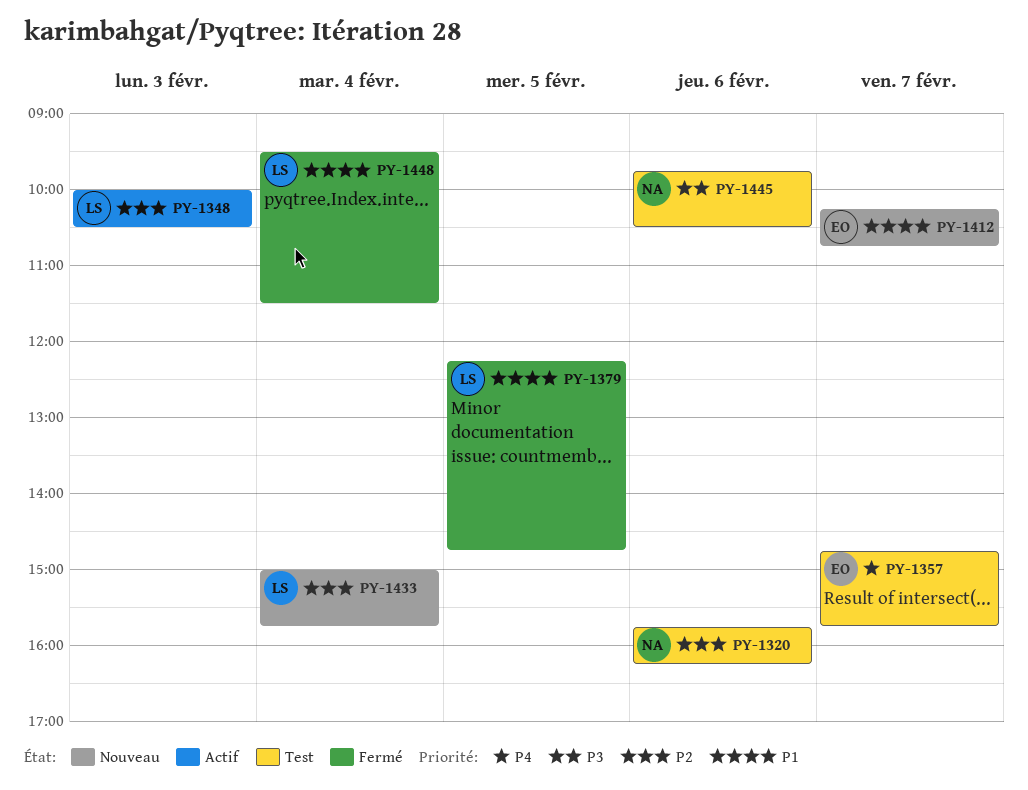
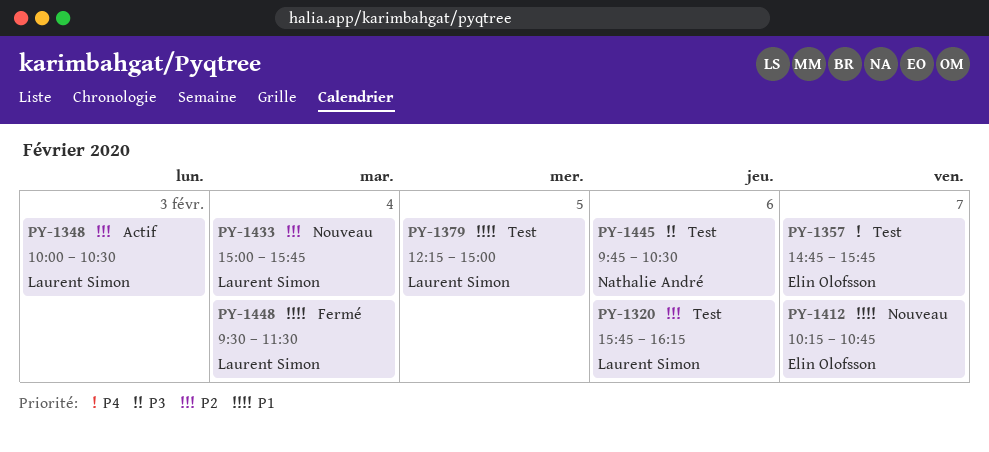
PY-1320, owner: Nathalie André -> Laurent Simon
PY-1379, status: Fermé -> Test
PY-1379, ends: 14:45 -> 15:00

